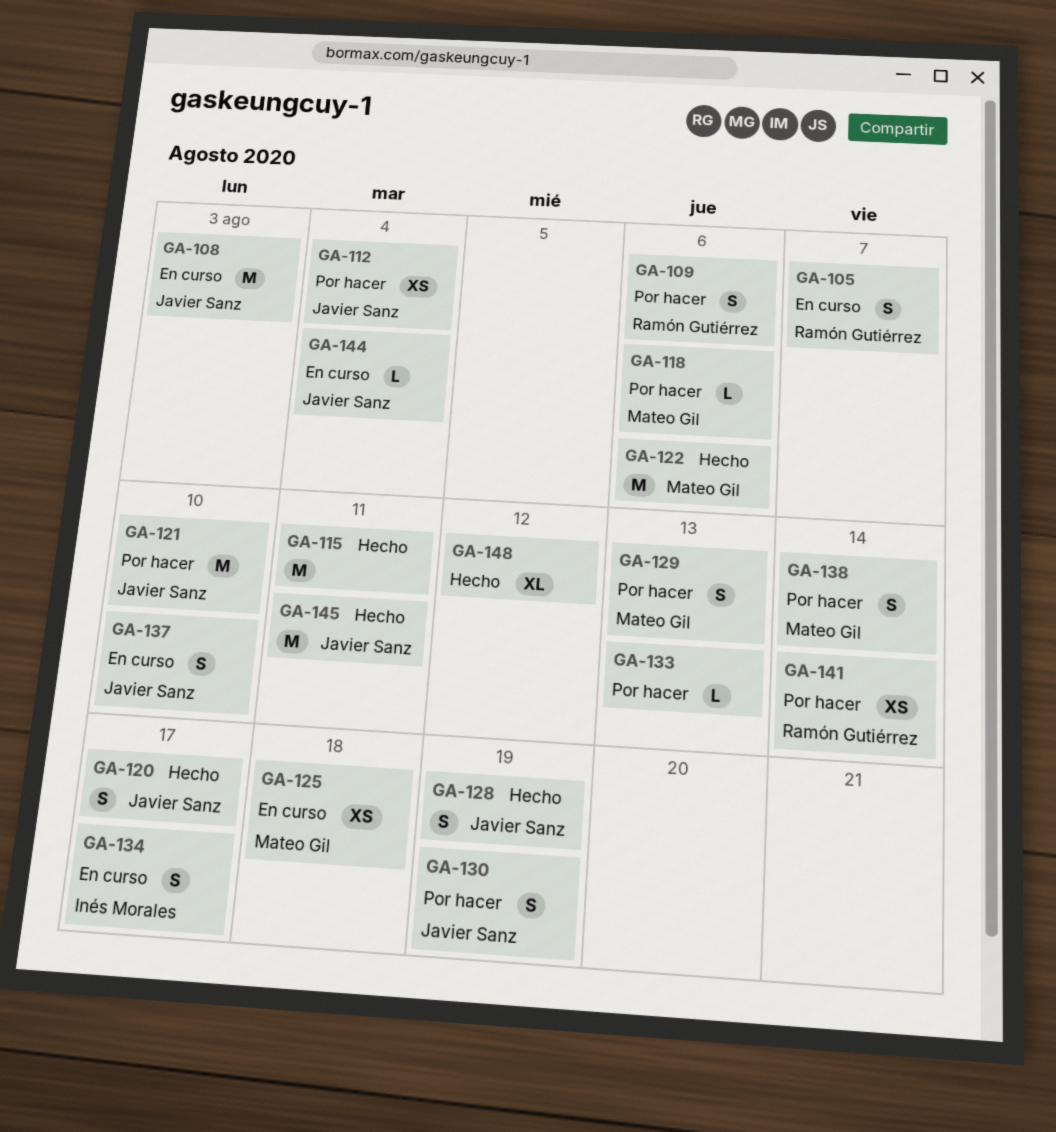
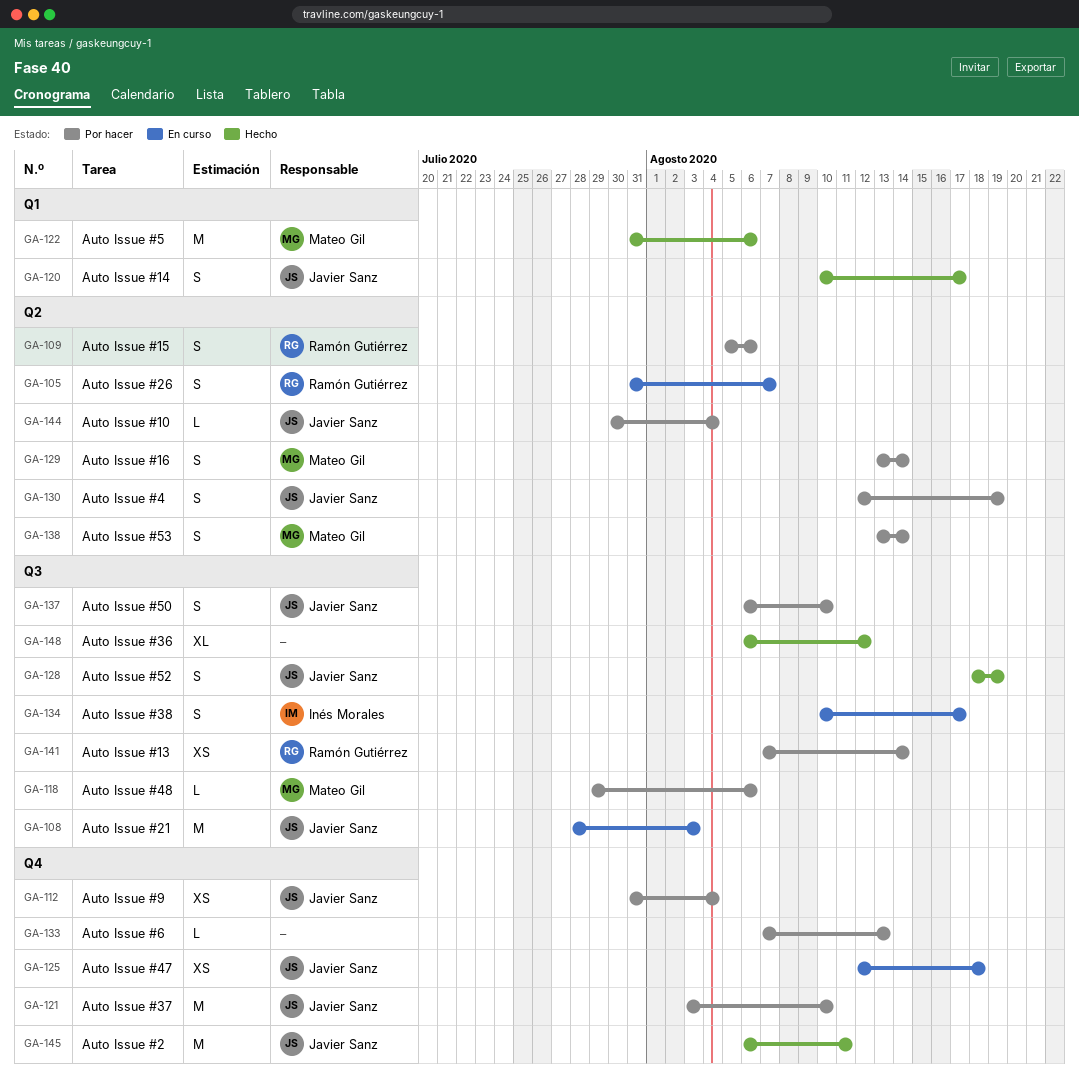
GA-115: present -> none
GA-125, owner: Mateo Gil -> Javier Sanz
GA-129, due: Aug 13 -> Aug 14
GA-137, status: En curso -> Por hacer
GA-144, status: En curso -> Por hacer

